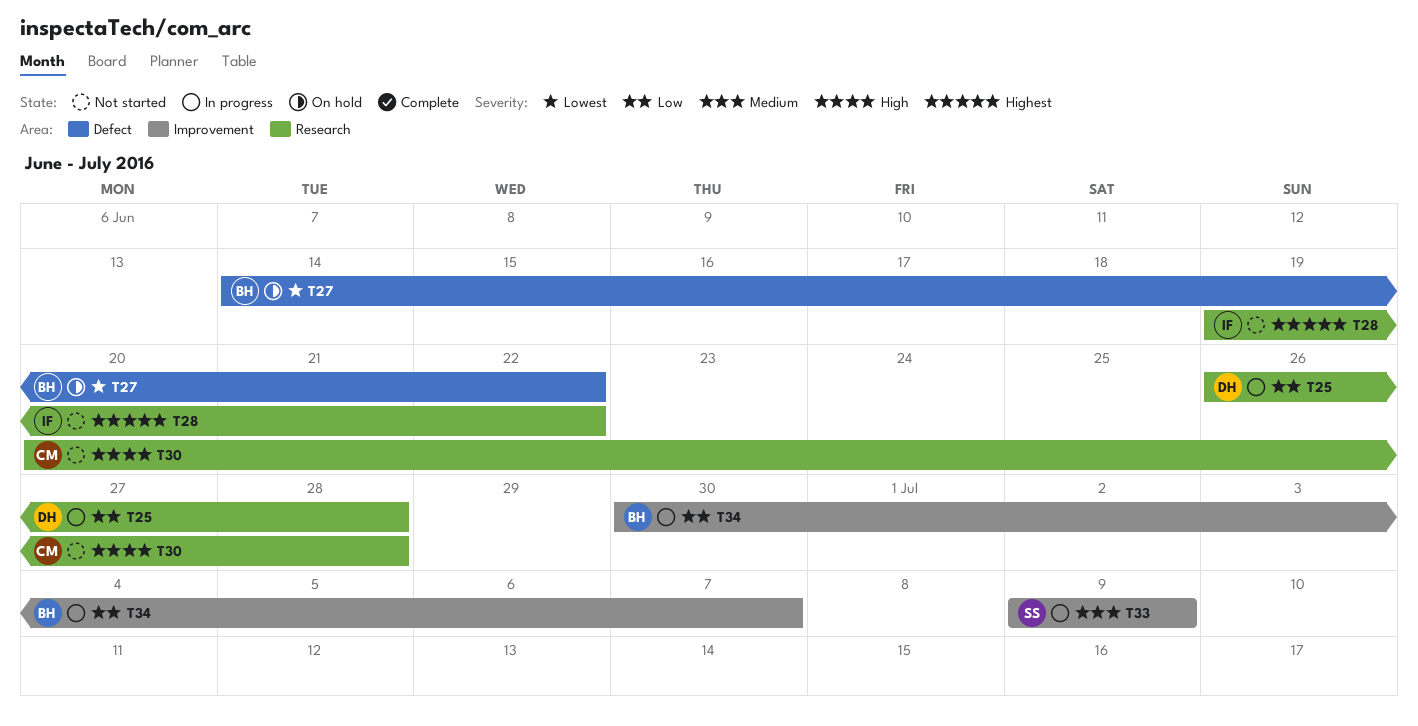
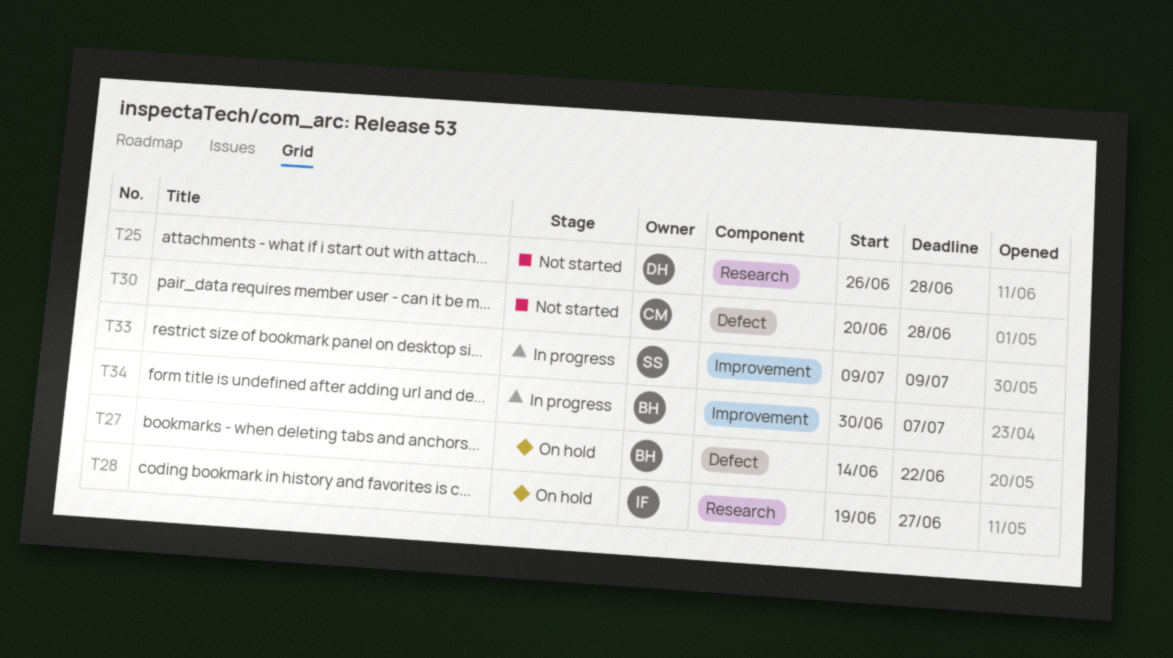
T25, status: In progress -> Not started
T28, status: Not started -> On hold
T28, due: Jun 22 -> Jun 27
T30, label: Research -> Defect

